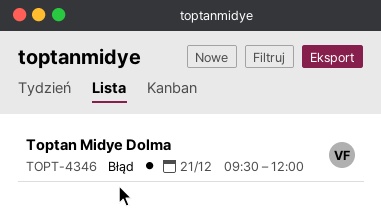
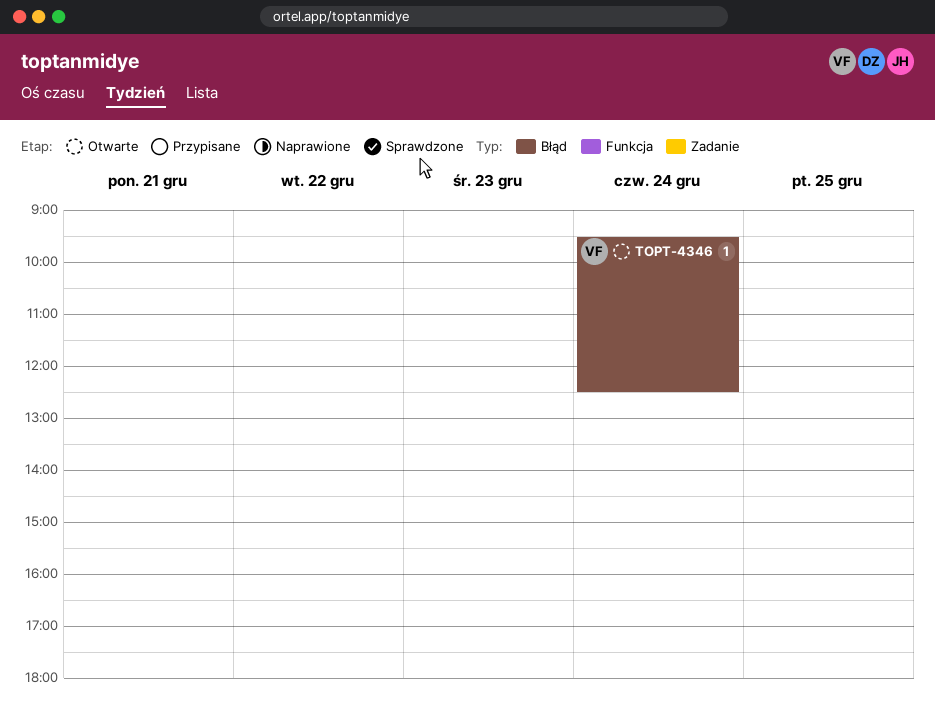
TOPT-4346, day: Dec 21 -> Dec 24
TOPT-4346, ends: 12:00 -> 12:30

